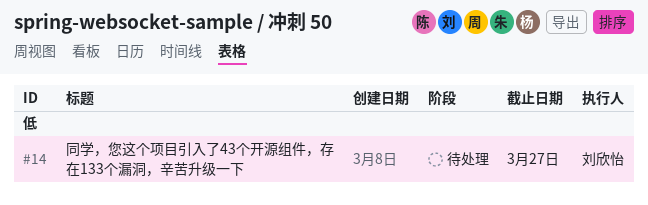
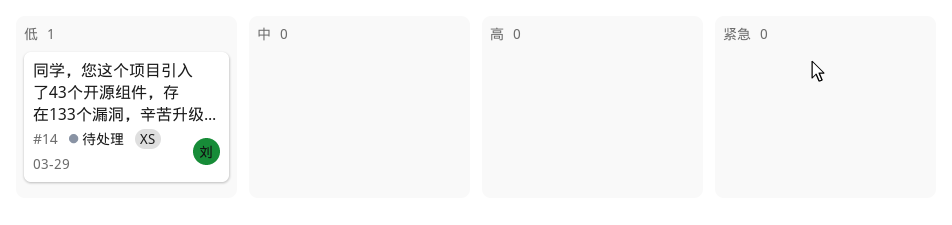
#14, due: Mar 27 -> Mar 29

